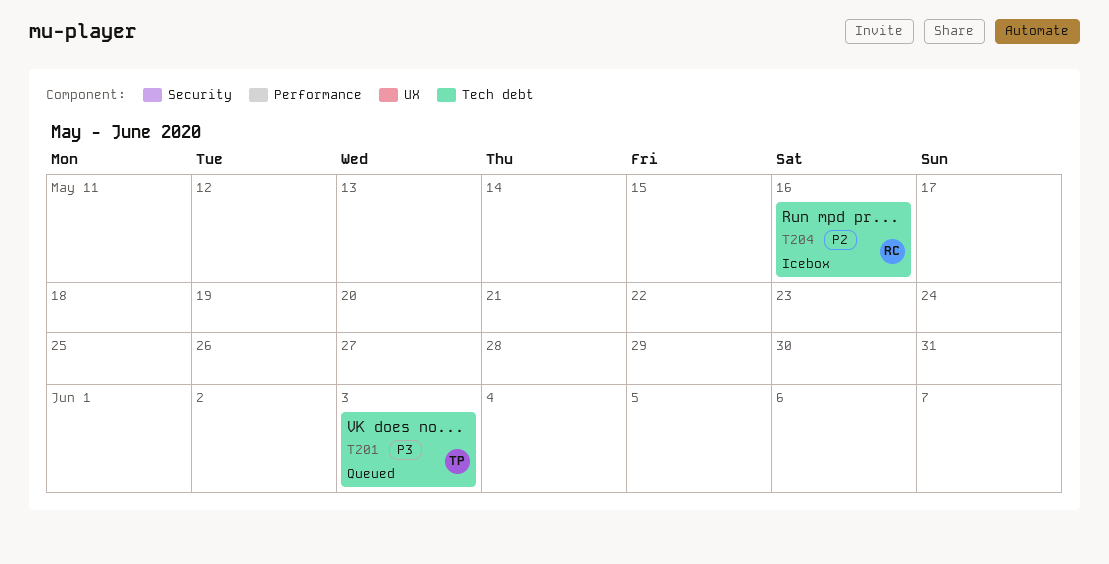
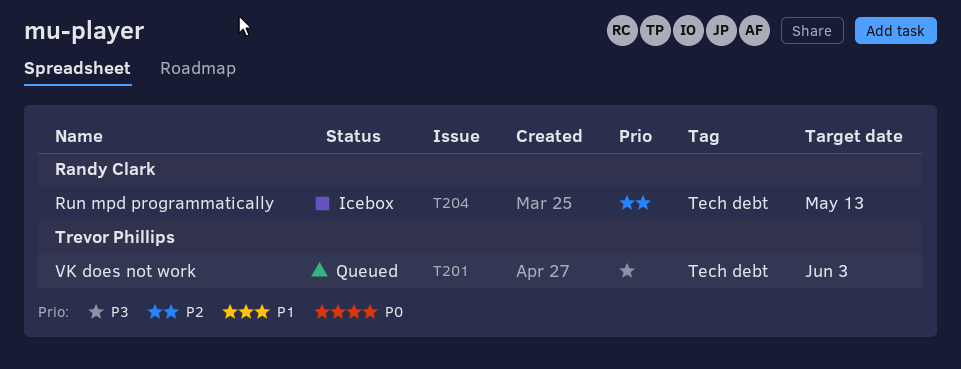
T204, due: May 16 -> May 13

